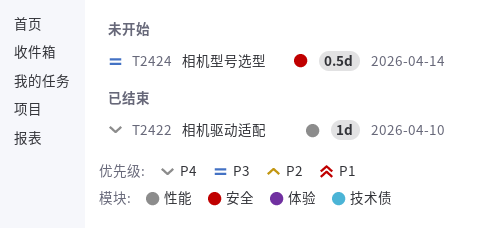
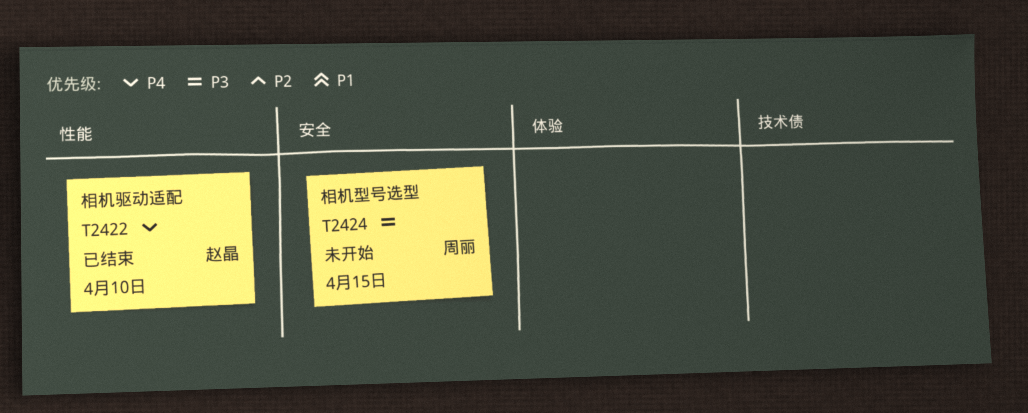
T2424, due: Apr 14 -> Apr 15

